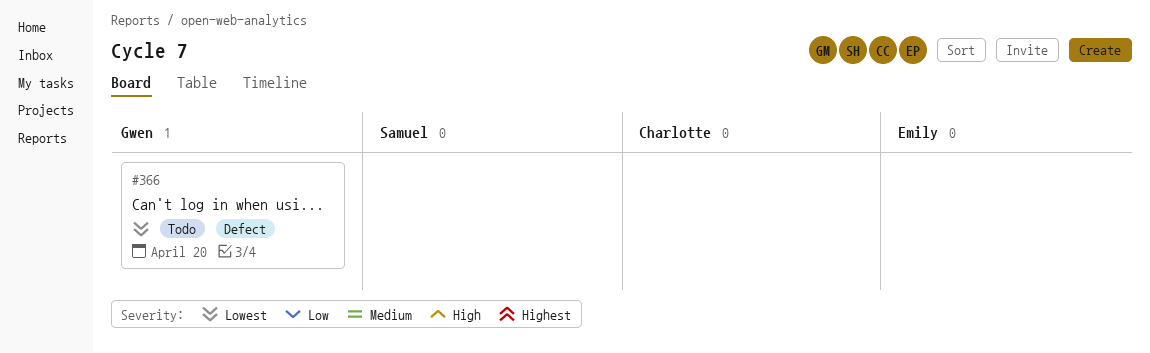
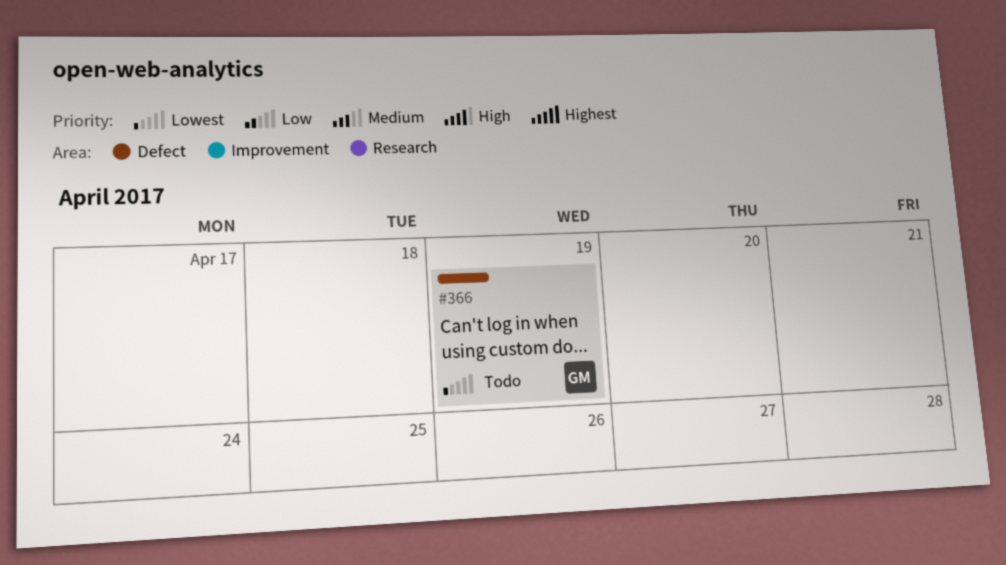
#366, due: Apr 20 -> Apr 19

